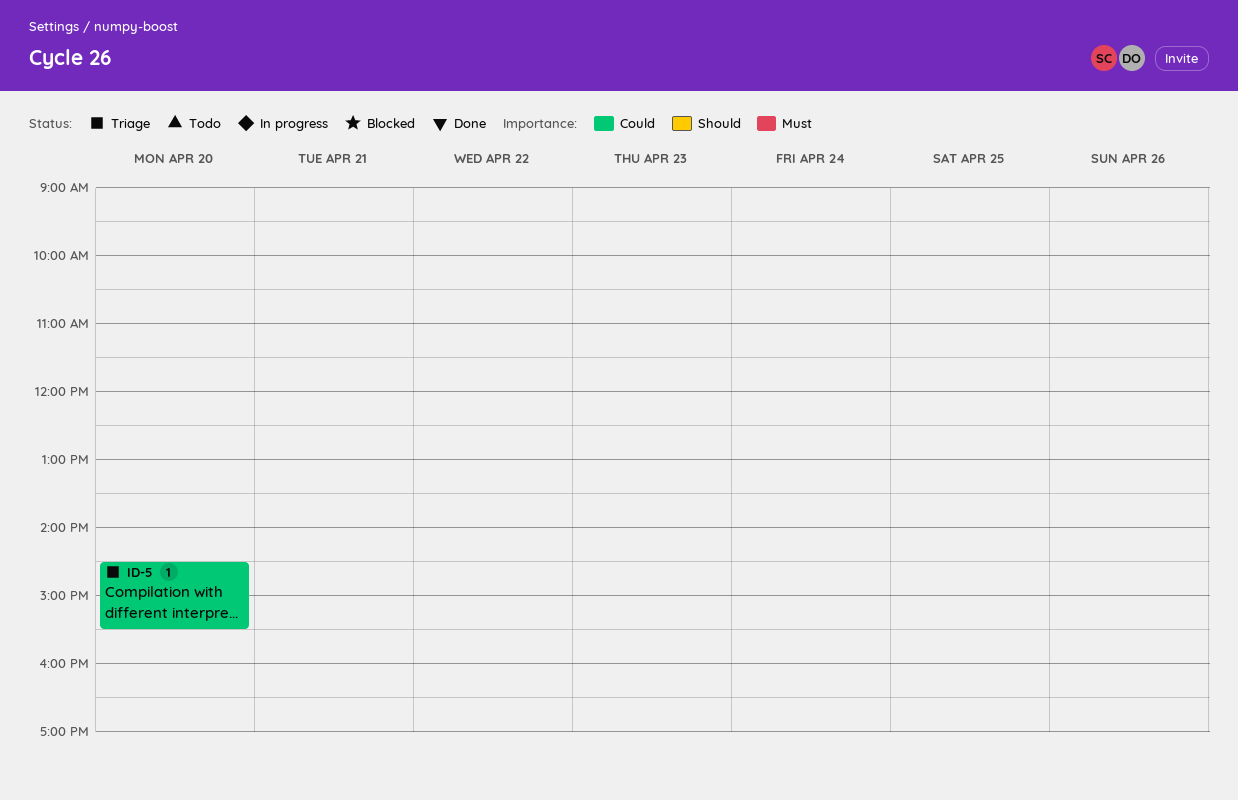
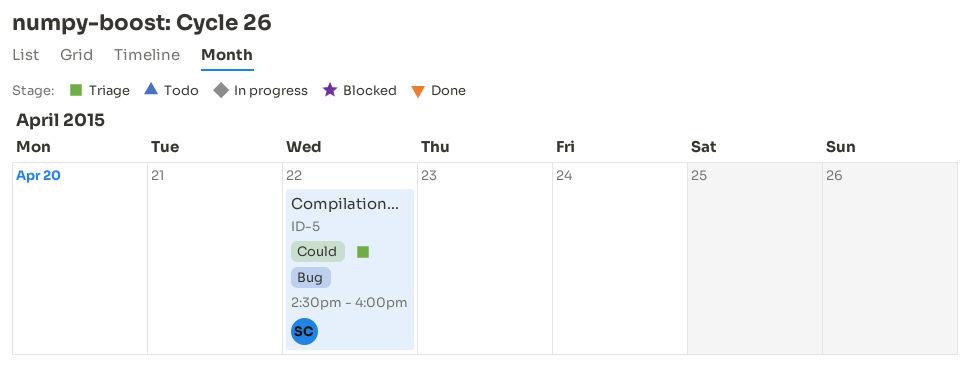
ID-5, day: Apr 20 -> Apr 22
ID-5, ends: 15:30 -> 16:00

